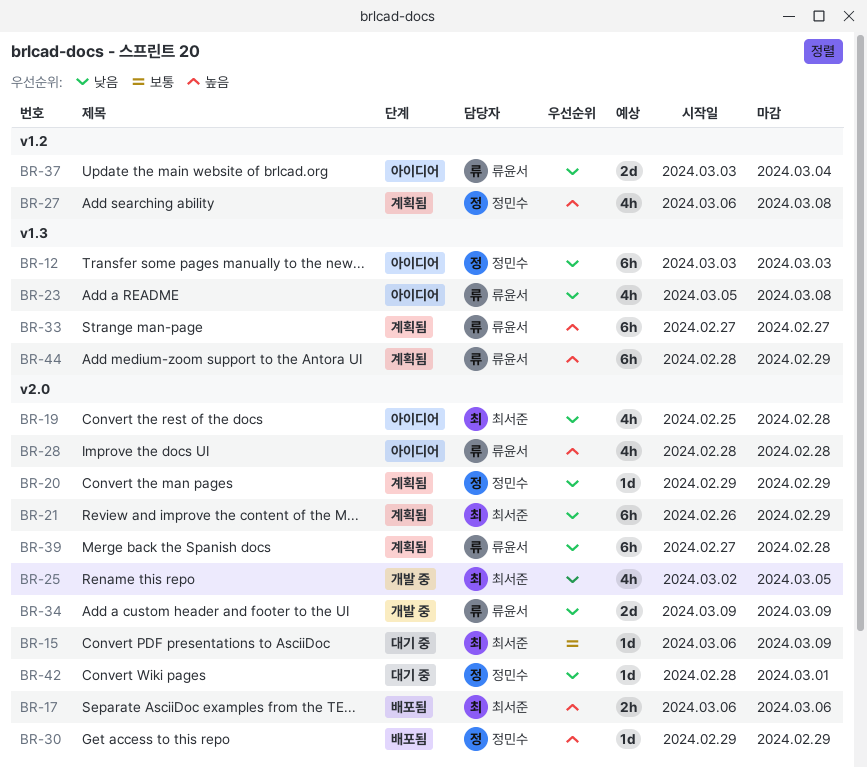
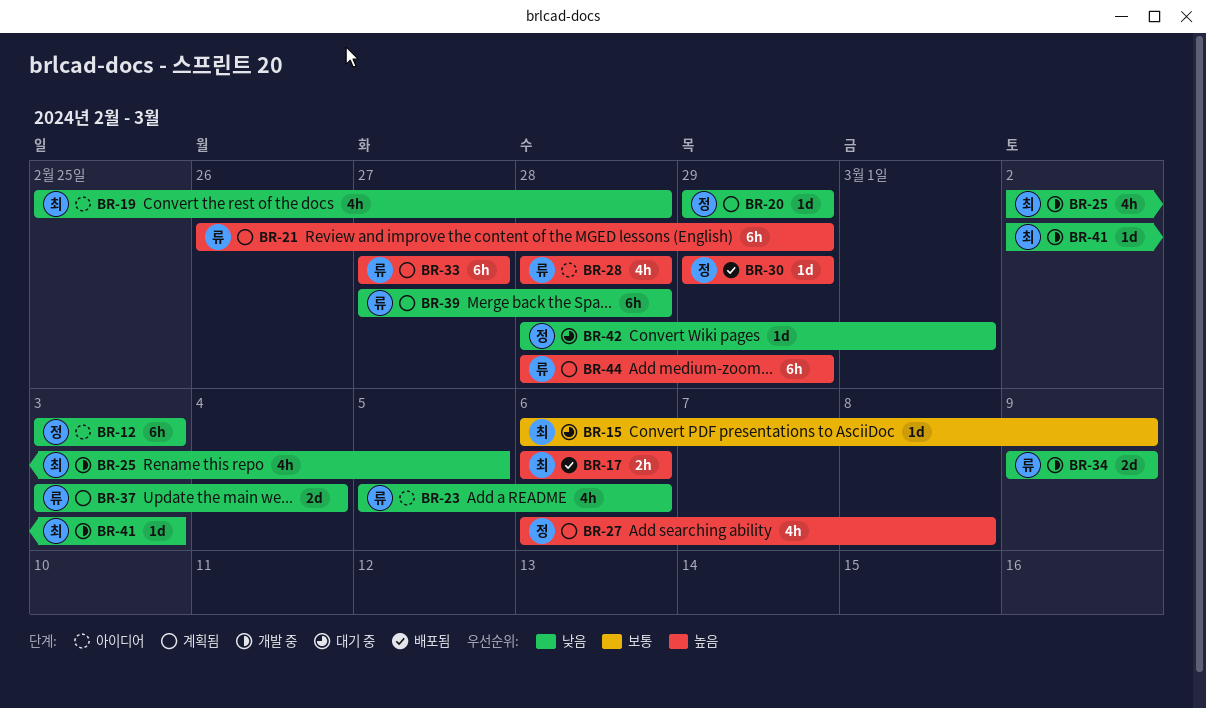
BR-21, owner: 최서준 -> 류윤서
BR-21, priority: 낮음 -> 높음
BR-23, due: Mar 8 -> Mar 6
BR-37, status: 아이디어 -> 계획됨
BR-41: none -> present

